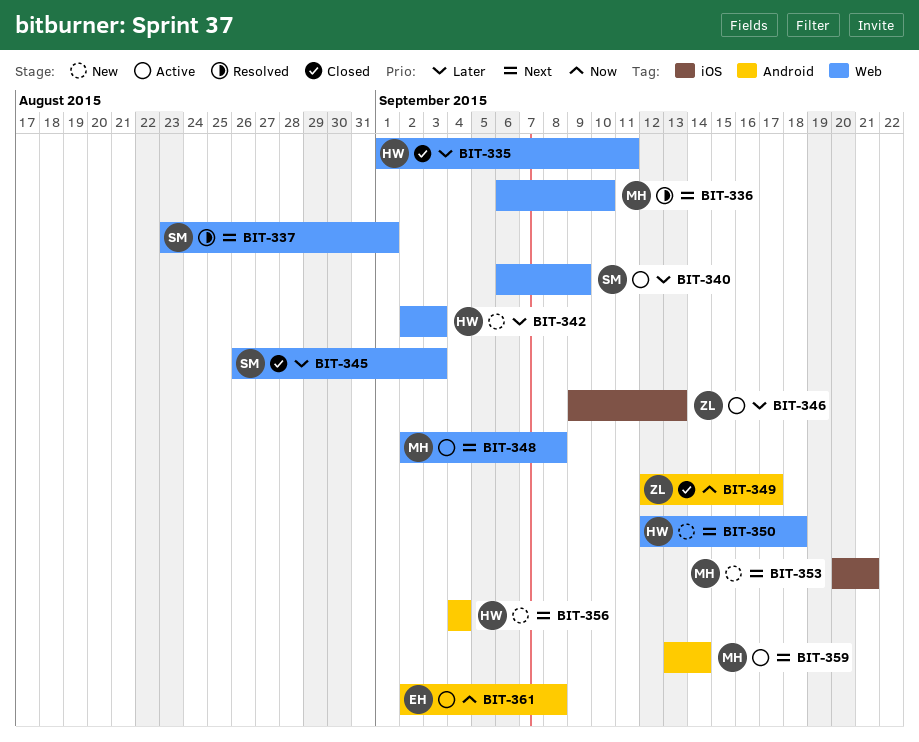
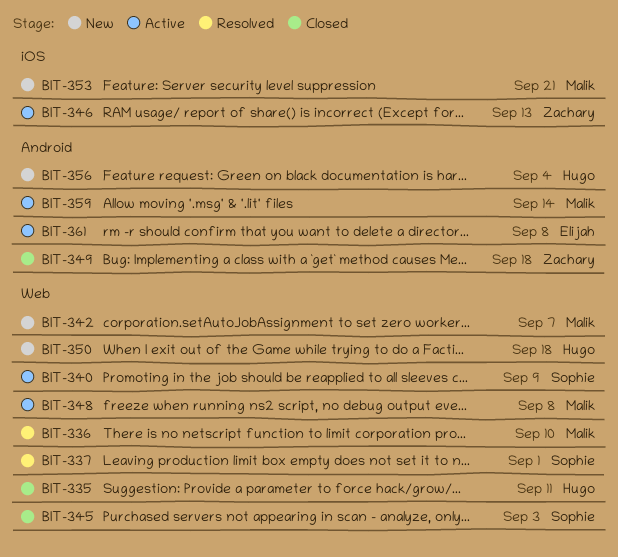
BIT-342, owner: Hugo -> Malik
BIT-342, due: Sep 3 -> Sep 7
BIT-349, due: Sep 17 -> Sep 18

